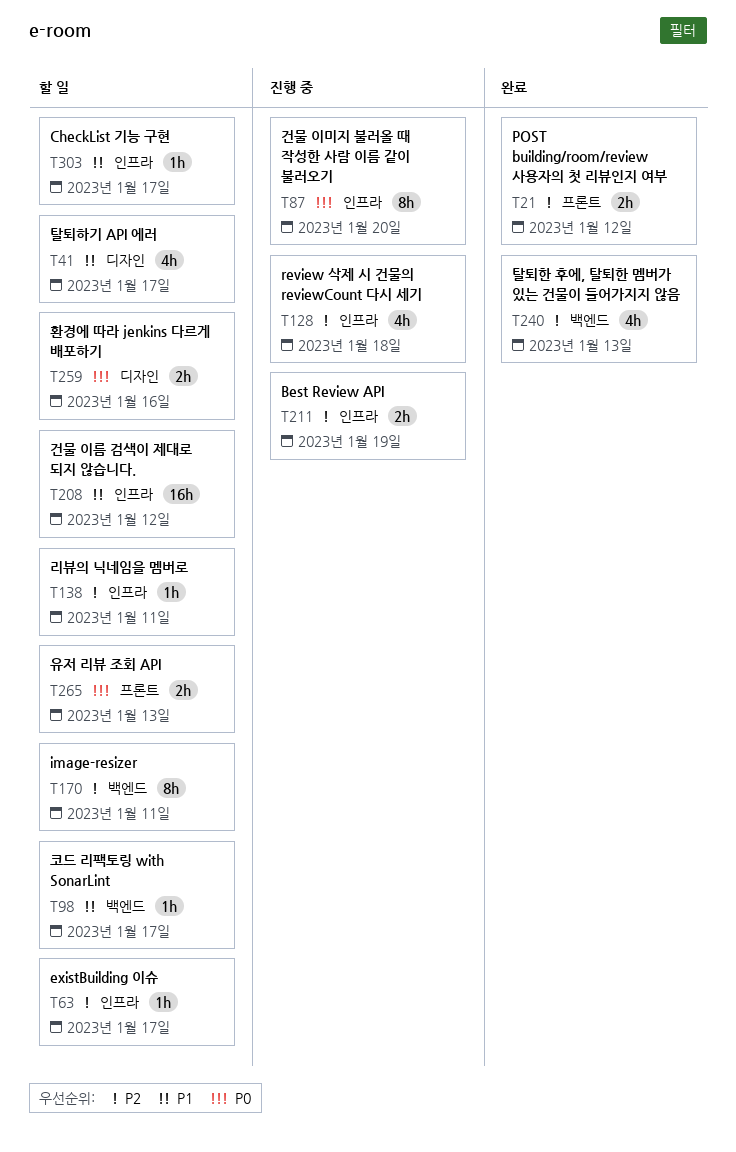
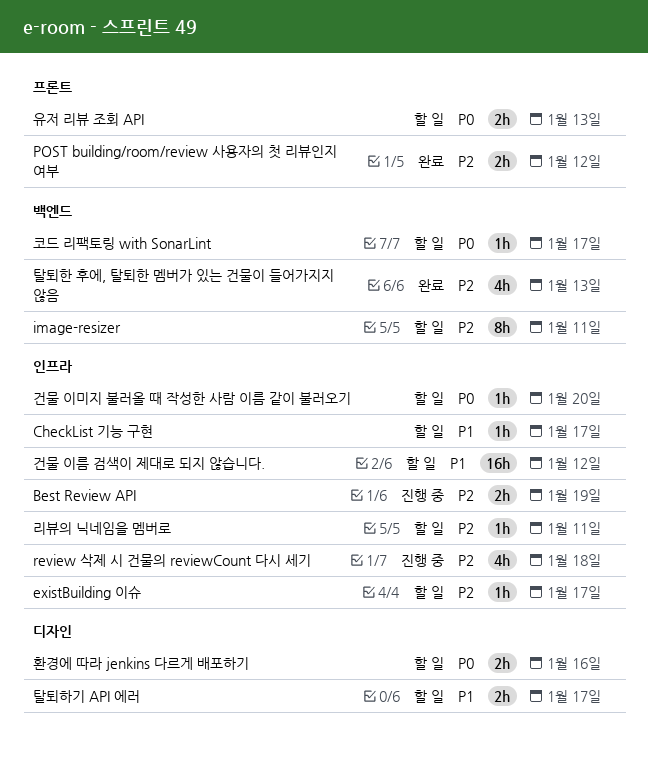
건물 이미지 불러올 때 작성한 사람 이름 같이 불러오기, status: 진행 중 -> 할 일
건물 이미지 불러올 때 작성한 사람 이름 같이 불러오기, estimate: 8h -> 1h
코드 리팩토링 with SonarLint, priority: P1 -> P0
탈퇴하기 API 에러, estimate: 4h -> 2h

